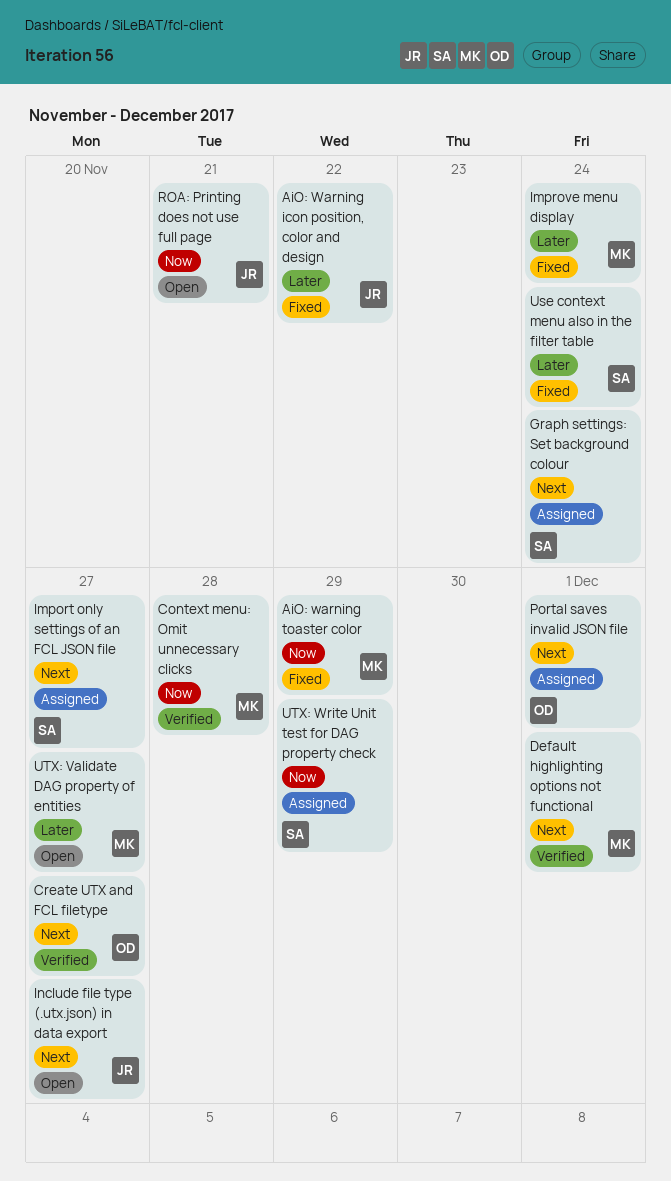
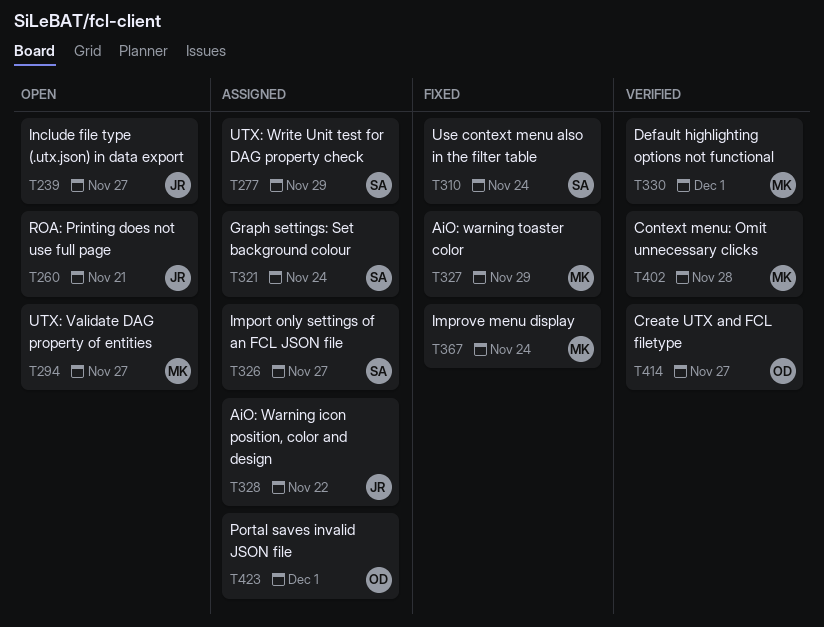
AiO: Warning icon position, color and design, status: Fixed -> Assigned

